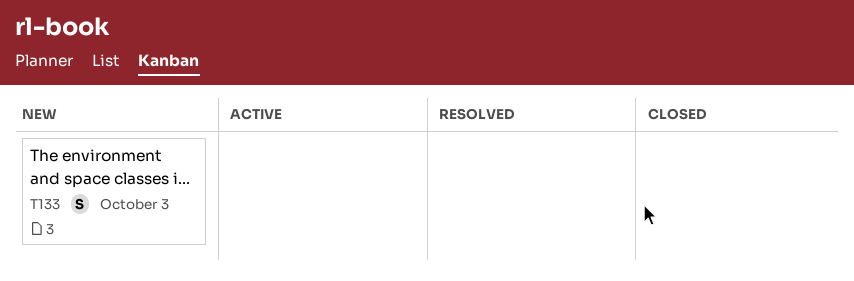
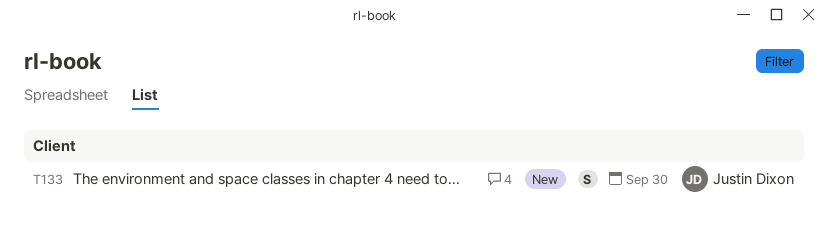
T133, due: Oct 3 -> Sep 30

